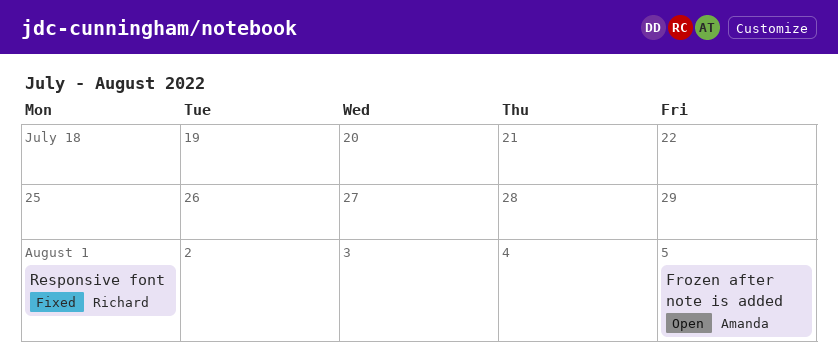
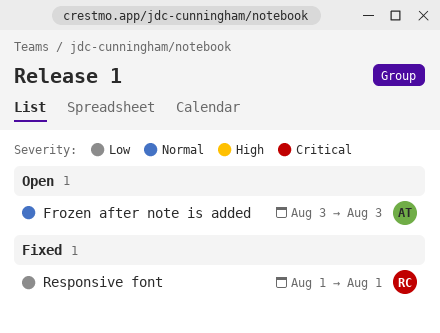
Frozen after note is added, due: Aug 5 -> Aug 3

